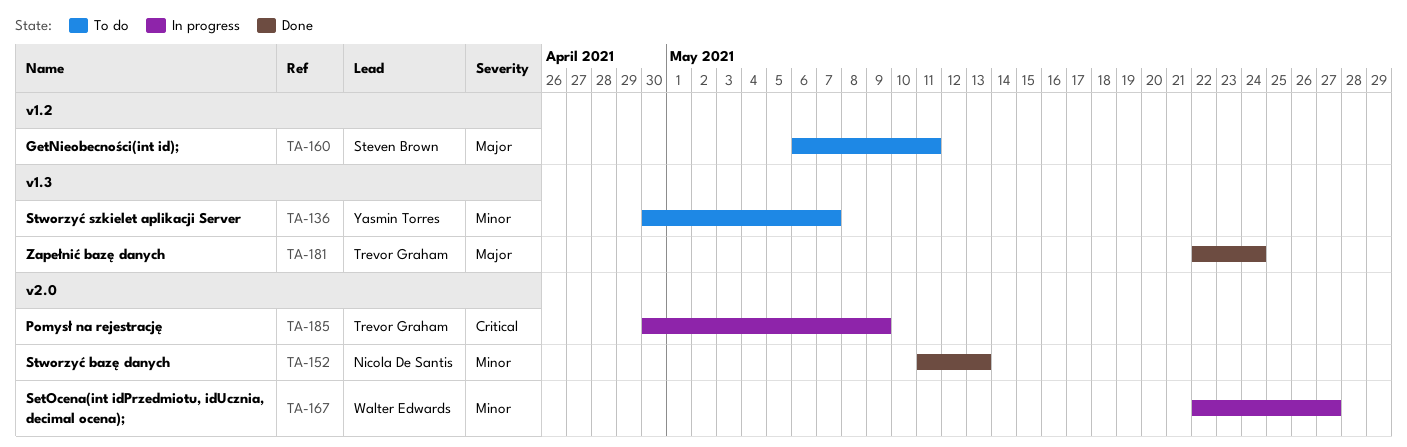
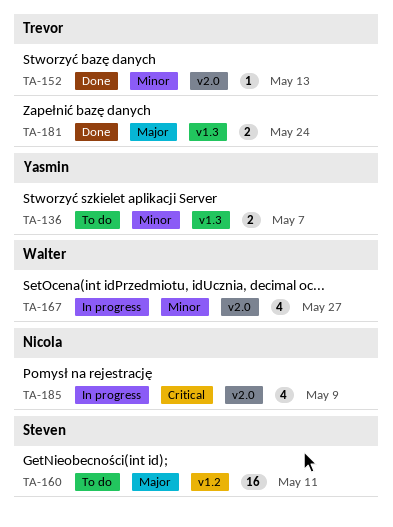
TA-152, owner: Nicola De Santis -> Trevor Graham
TA-185, owner: Trevor Graham -> Nicola De Santis

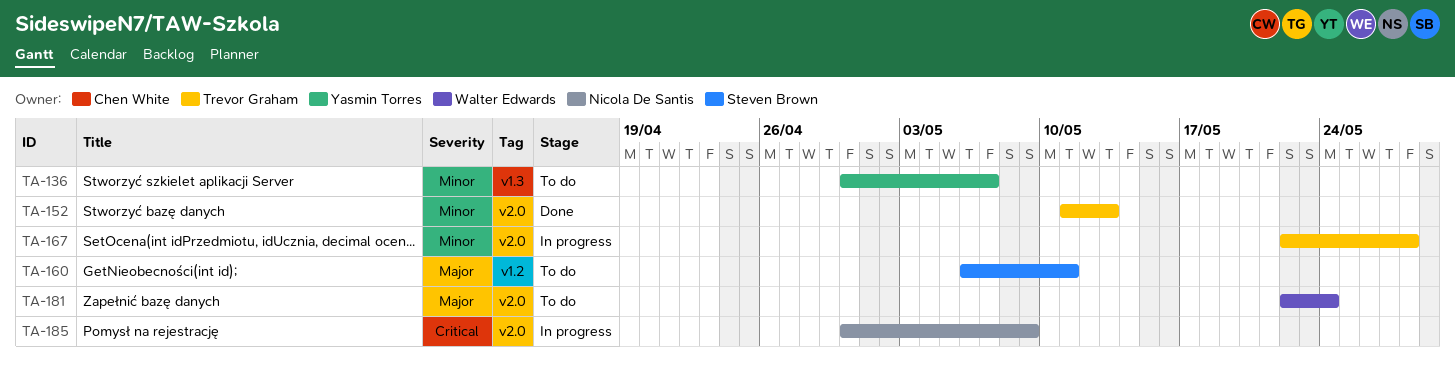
TA-167, owner: Walter Edwards -> Trevor Graham
TA-167, due: May 27 -> May 28
TA-181, status: Done -> To do
TA-181, owner: Trevor Graham -> Walter Edwards
TA-181, label: v1.3 -> v2.0

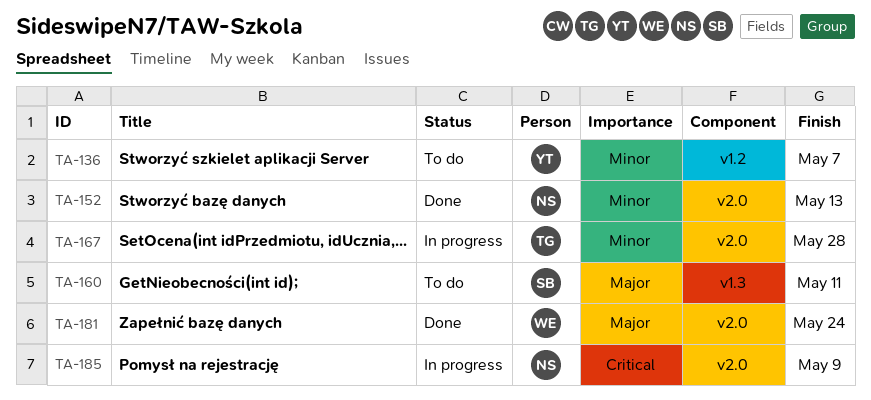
TA-136, label: v1.3 -> v1.2
TA-152, owner: Trevor Graham -> Nicola De Santis
TA-160, label: v1.2 -> v1.3
TA-181, status: To do -> Done

